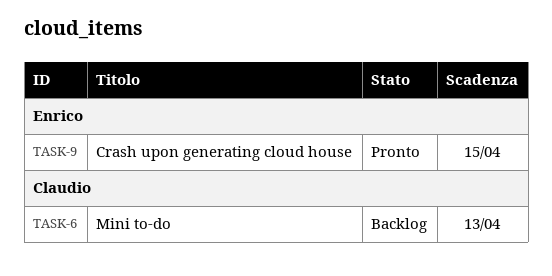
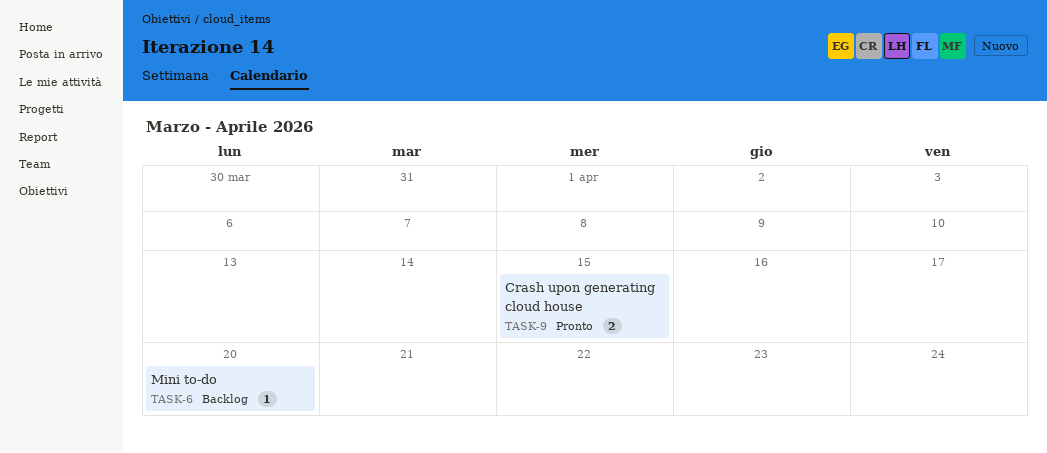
TASK-6, due: Apr 13 -> Apr 20

